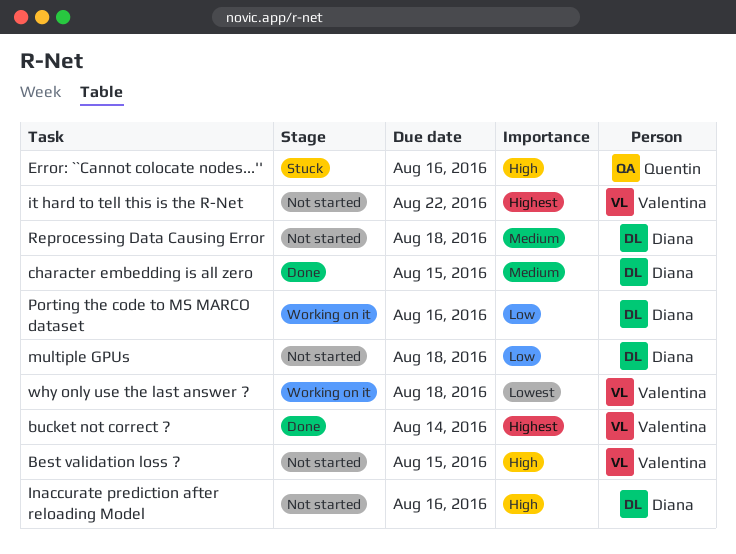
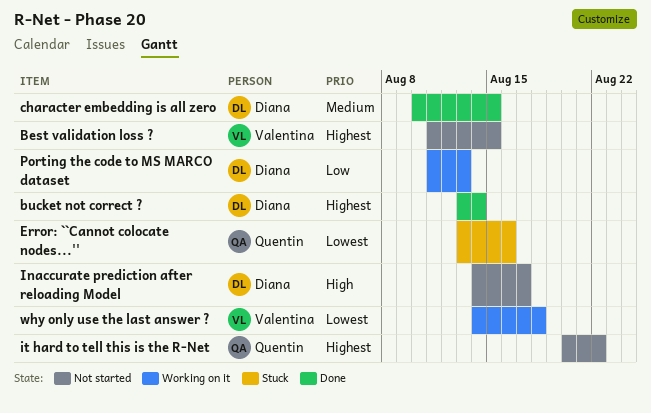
Best validation loss ?, priority: High -> Highest
bucket not correct ?, owner: Valentina -> Diana
Error: ``Cannot colocate nodes...'', priority: High -> Lowest
Inaccurate prediction after reloading Model, due: Aug 16 -> Aug 17
it hard to tell this is the R-Net, owner: Valentina -> Quentin
multiple GPUs: present -> none
Porting the code to MS MARCO dataset, due: Aug 16 -> Aug 13
Reprocessing Data Causing Error: present -> none

